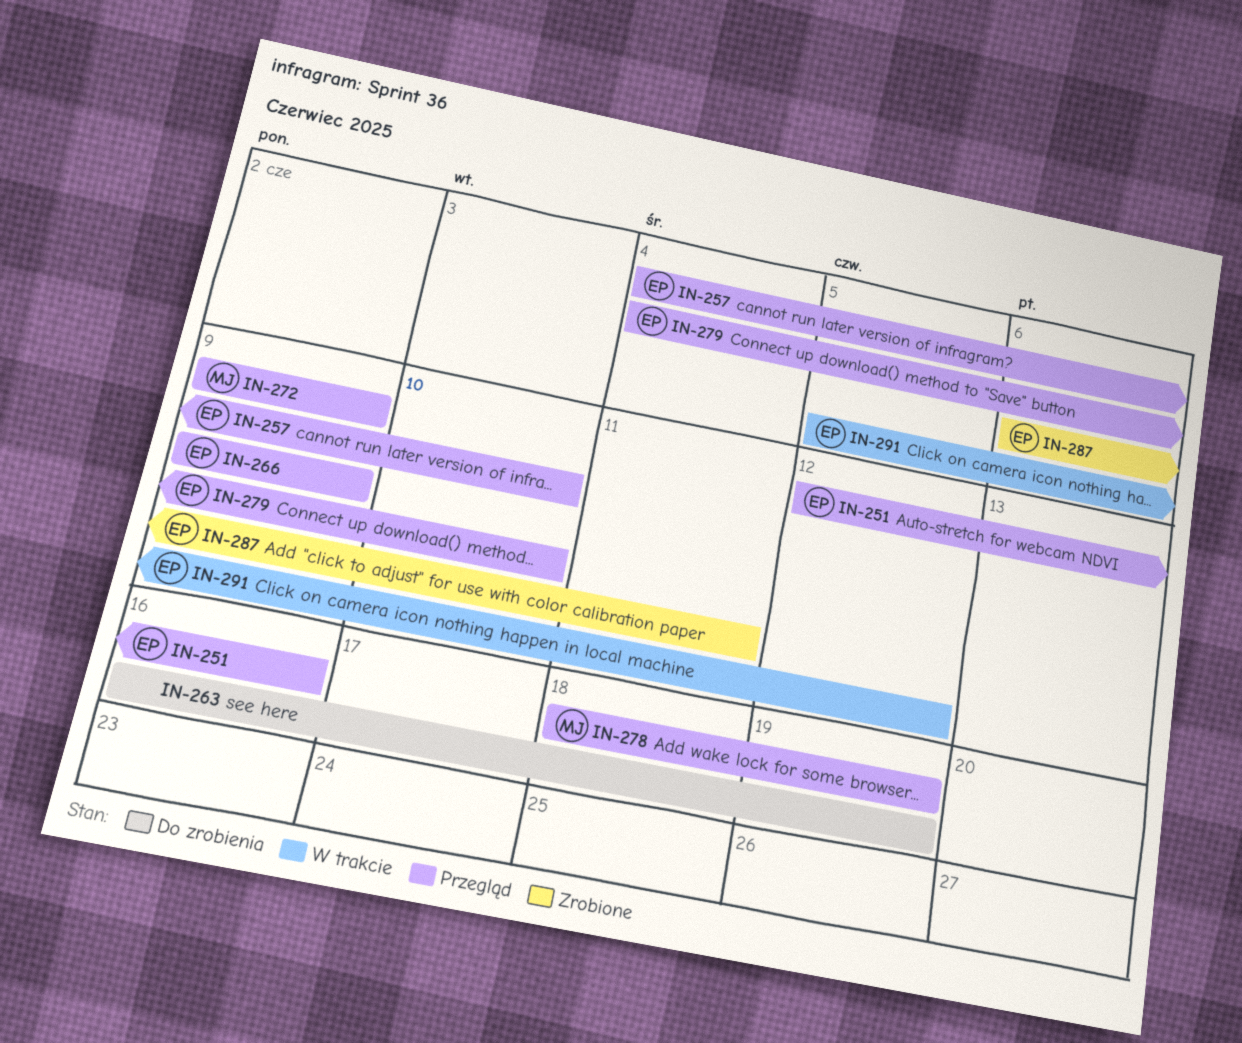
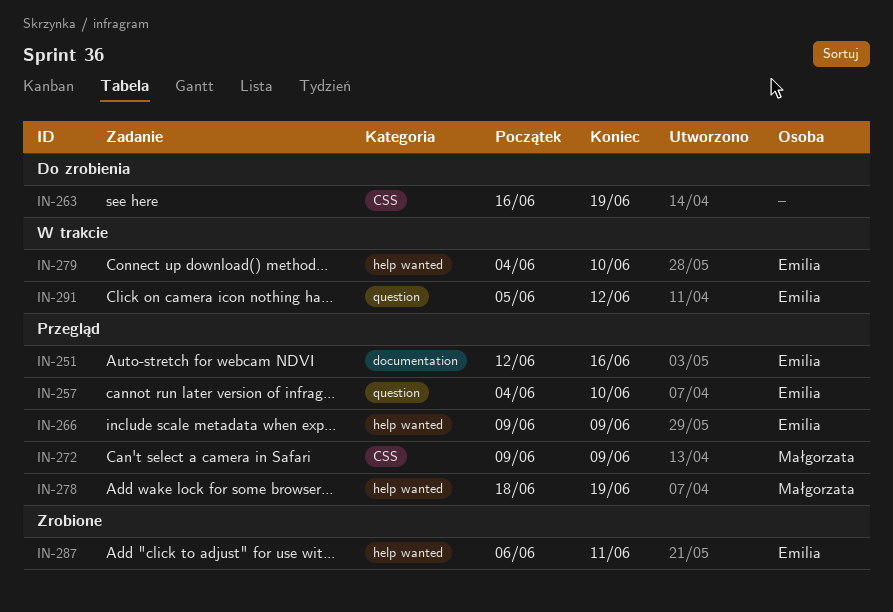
IN-279, status: Przegląd -> W trakcie

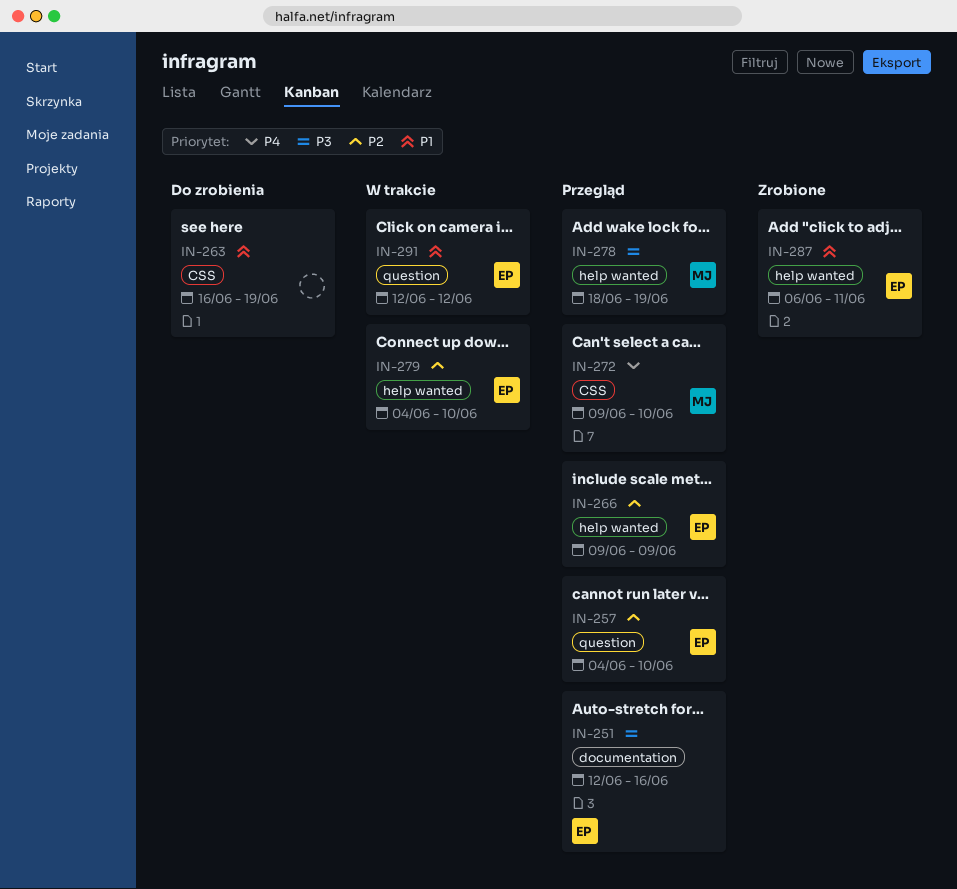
IN-272, due: Jun 9 -> Jun 10
IN-291, start: Jun 5 -> Jun 12

